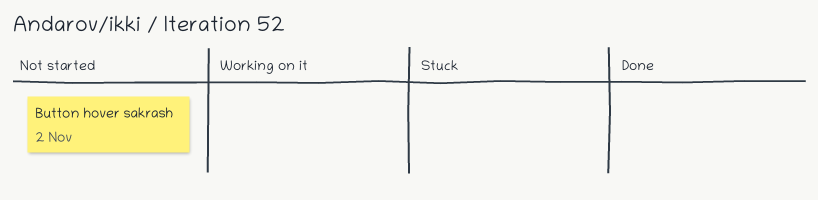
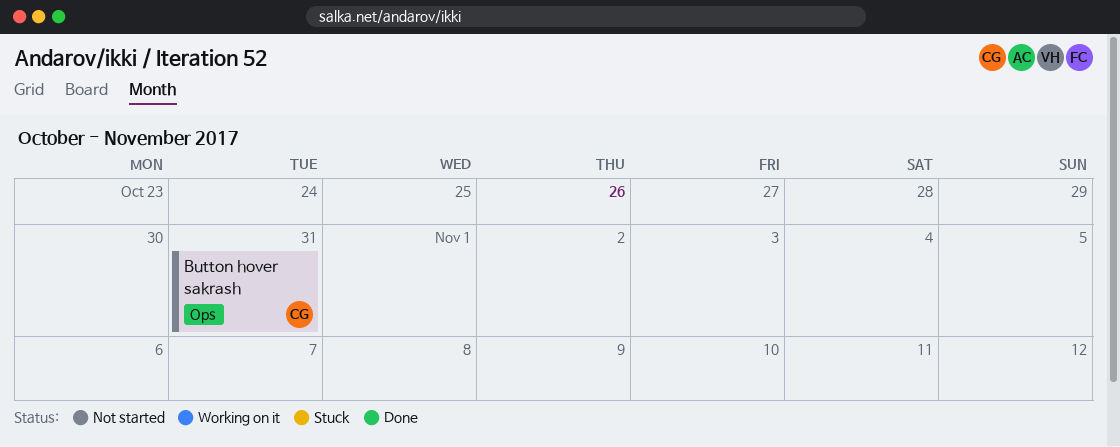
Button hover sakrash, due: Nov 2 -> Oct 31

